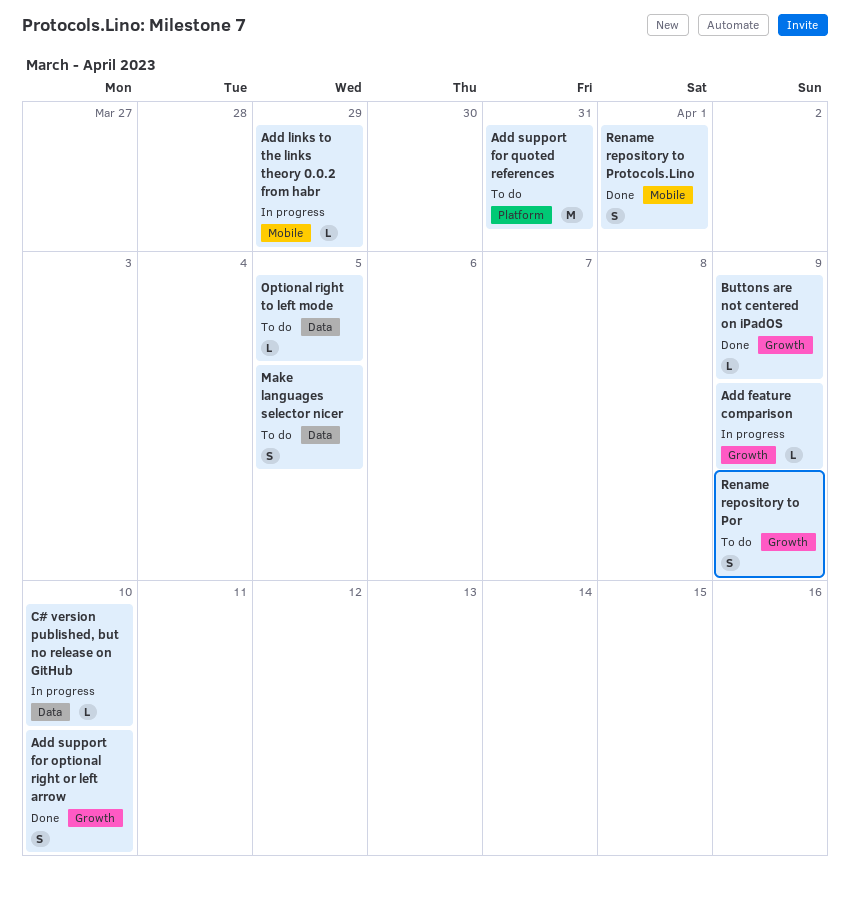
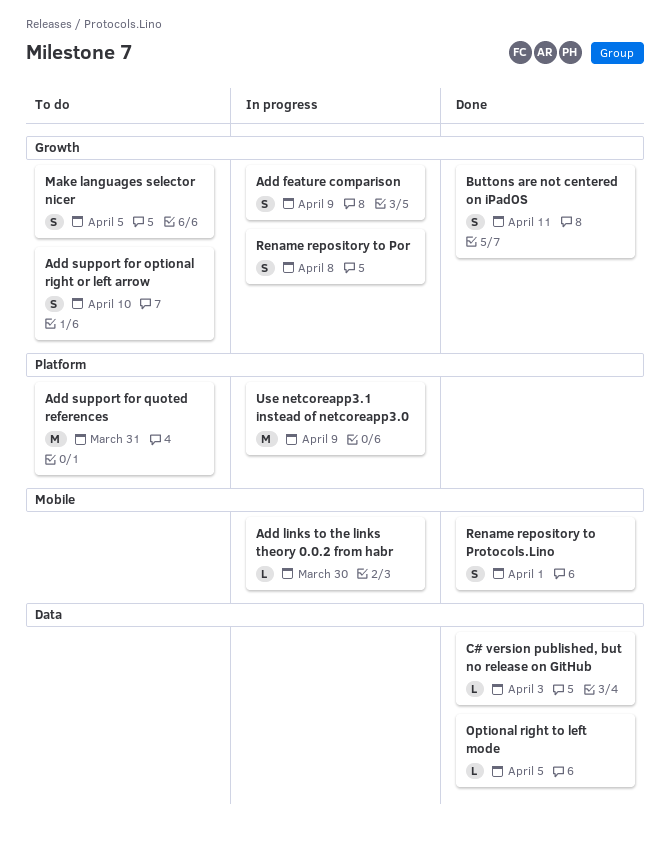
Add feature comparison, estimate: L -> S
Add links to the links theory 0.0.2 from habr, due: Mar 29 -> Mar 30
Add support for optional right or left arrow, status: Done -> To do
Buttons are not centered on iPadOS, estimate: L -> S
Buttons are not centered on iPadOS, due: Apr 9 -> Apr 11
C# version published, but no release on GitHub, status: In progress -> Done
C# version published, but no release on GitHub, due: Apr 10 -> Apr 3
Make languages selector nicer, label: Data -> Growth
Optional right to left mode, status: To do -> Done
Rename repository to Por, status: To do -> In progress
Rename repository to Por, due: Apr 9 -> Apr 8
Use netcoreapp3.1 instead of netcoreapp3.0: none -> present

